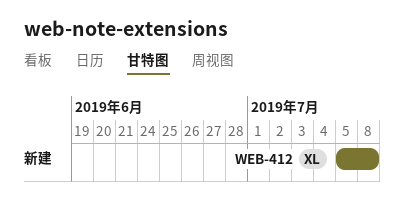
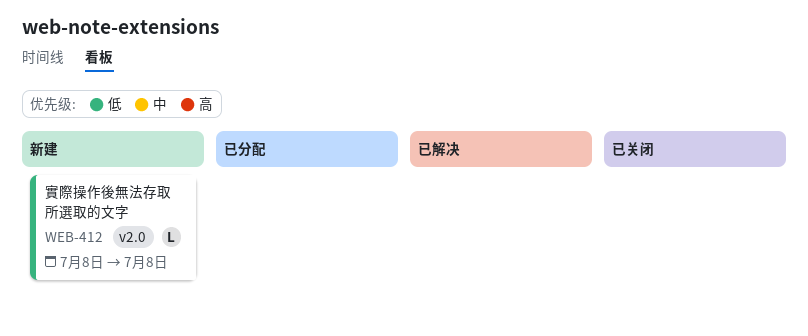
WEB-412, estimate: XL -> L
WEB-412, start: Jul 5 -> Jul 8

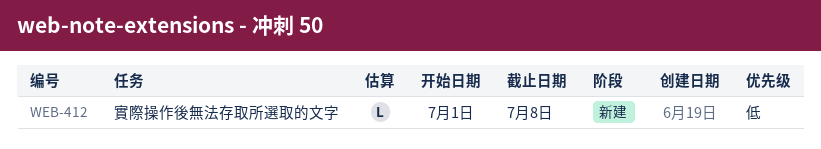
WEB-412, start: Jul 8 -> Jul 1

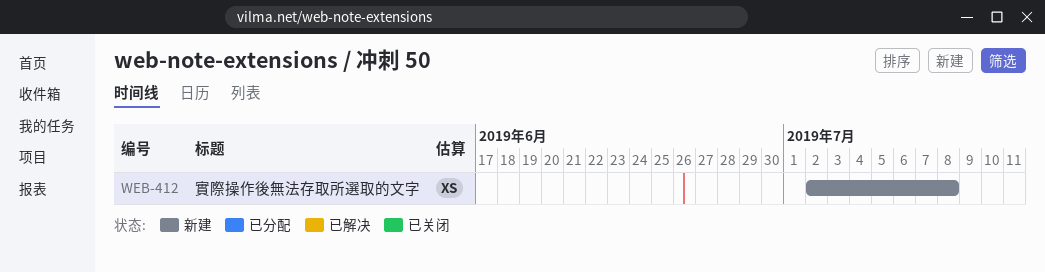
WEB-412, estimate: L -> XS
WEB-412, start: Jul 1 -> Jul 2

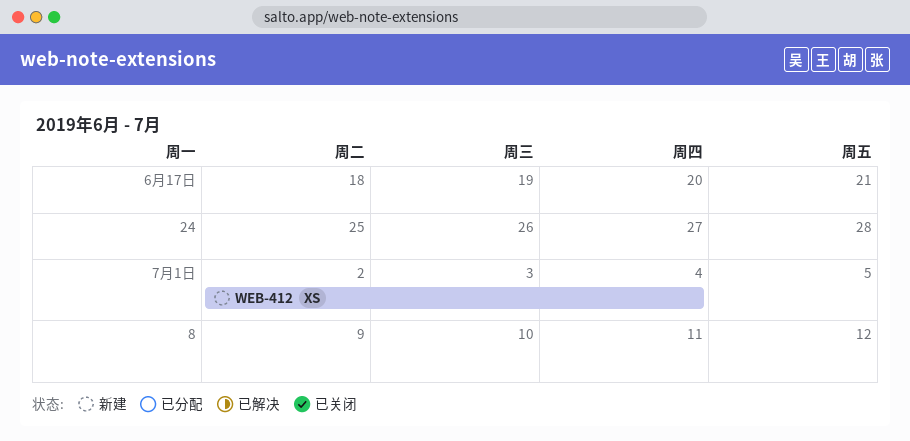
WEB-412, due: Jul 8 -> Jul 4

